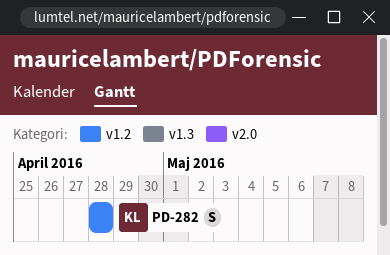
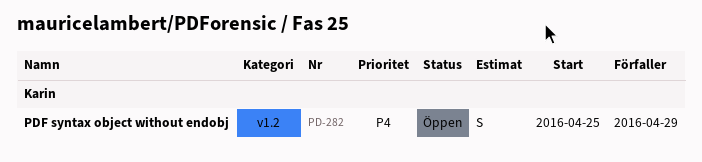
PD-282, start: Apr 28 -> Apr 25
PD-282, due: Apr 28 -> Apr 29

